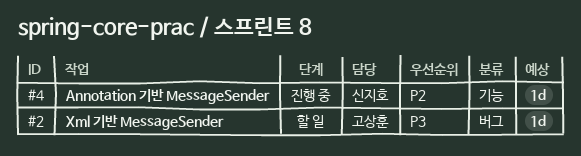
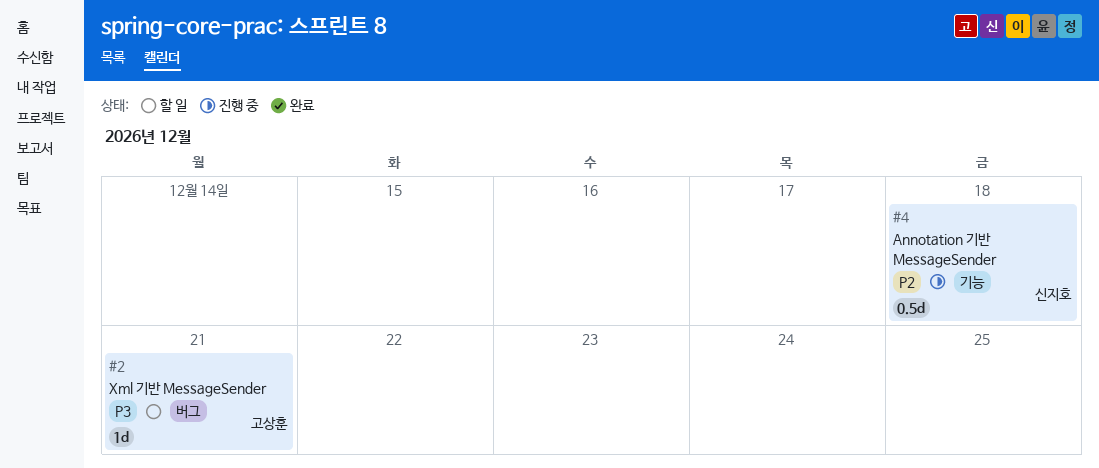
#4, estimate: 1d -> 0.5d

